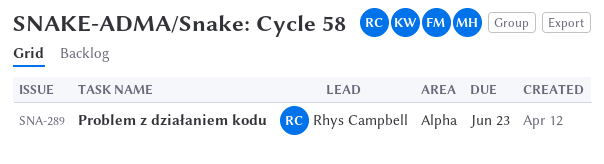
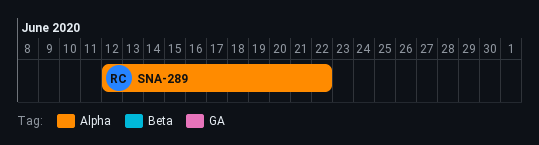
SNA-289, due: Jun 23 -> Jun 22

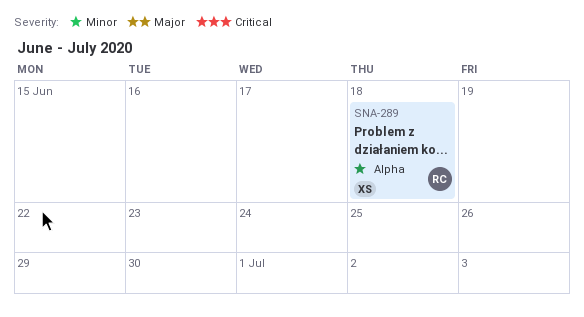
SNA-289, due: Jun 22 -> Jun 18

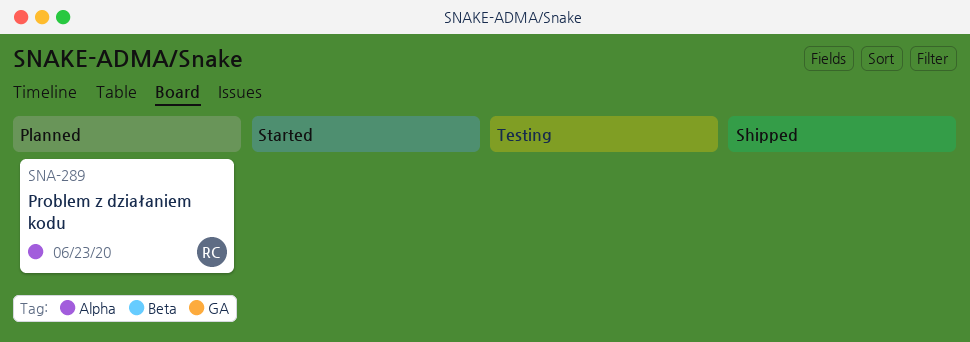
SNA-289, due: Jun 18 -> Jun 23

